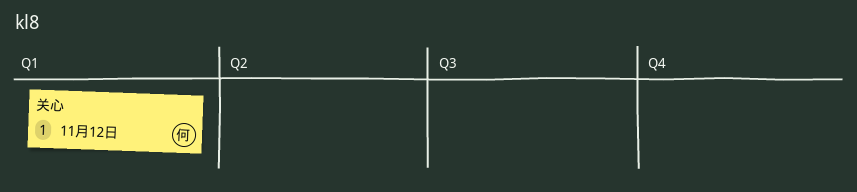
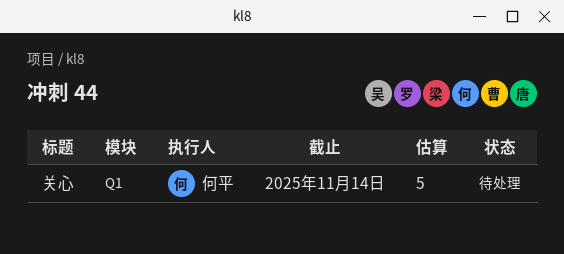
关心, estimate: 1 -> 5
关心, due: Nov 12 -> Nov 14

